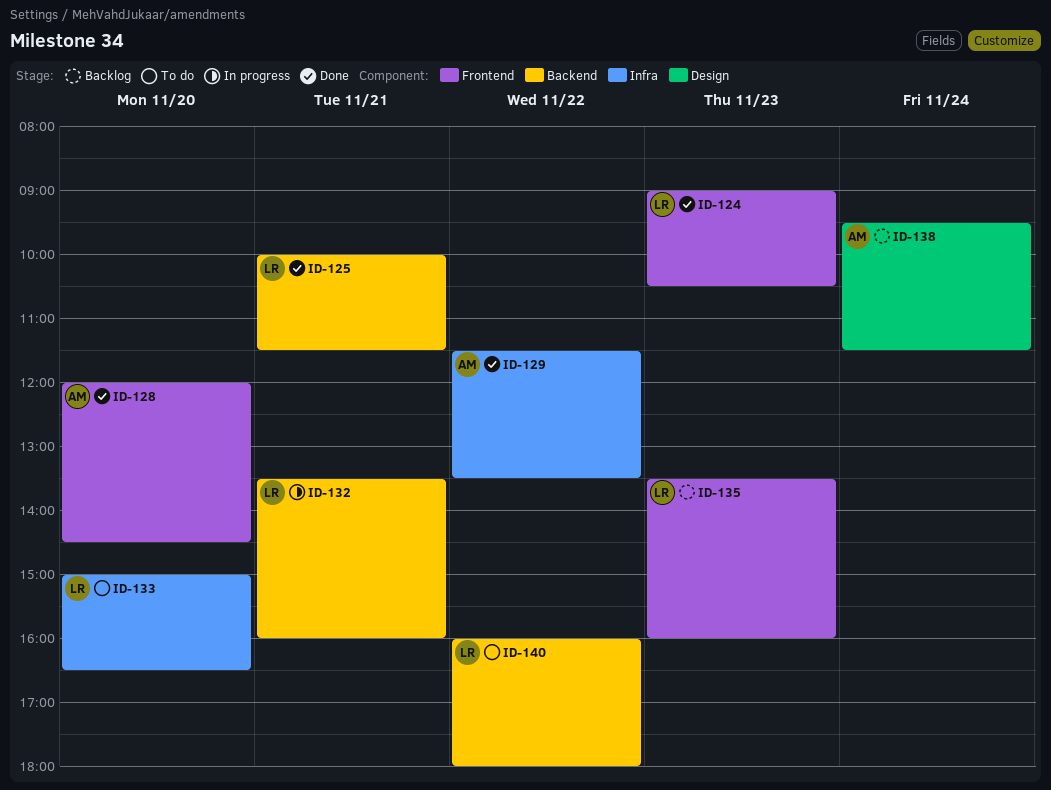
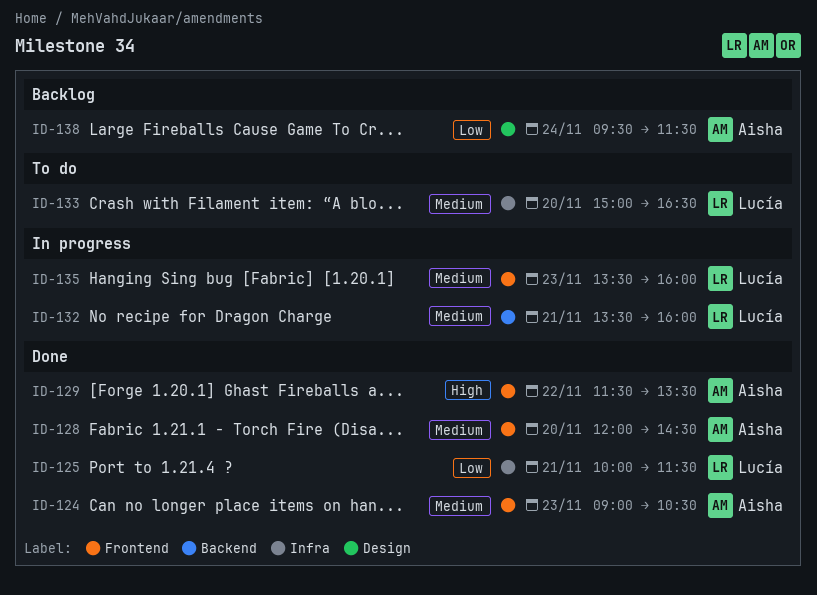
ID-124, owner: Lucía -> Aisha
ID-125, label: Backend -> Infra
ID-129, label: Infra -> Frontend
ID-135, status: Backlog -> In progress
ID-140: present -> none

